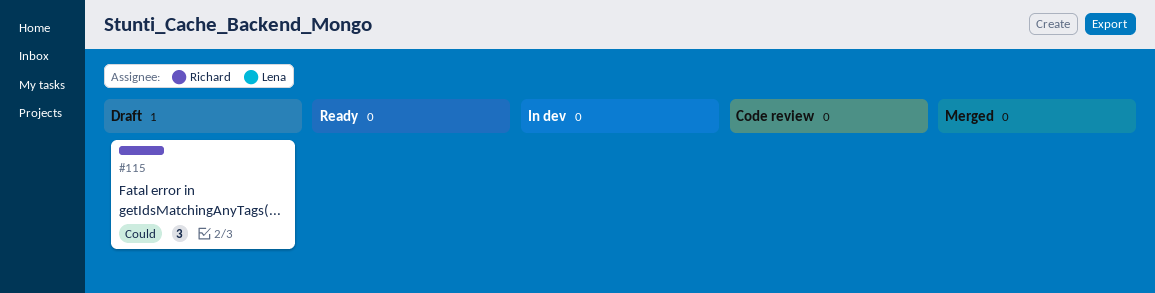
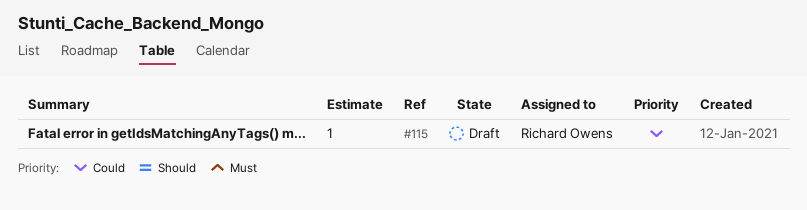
#115, estimate: 3 -> 1

